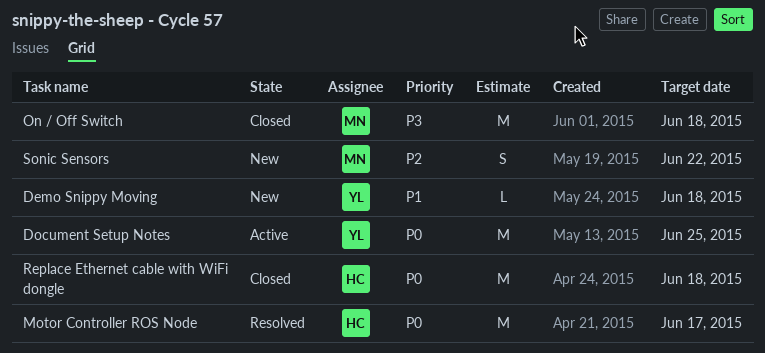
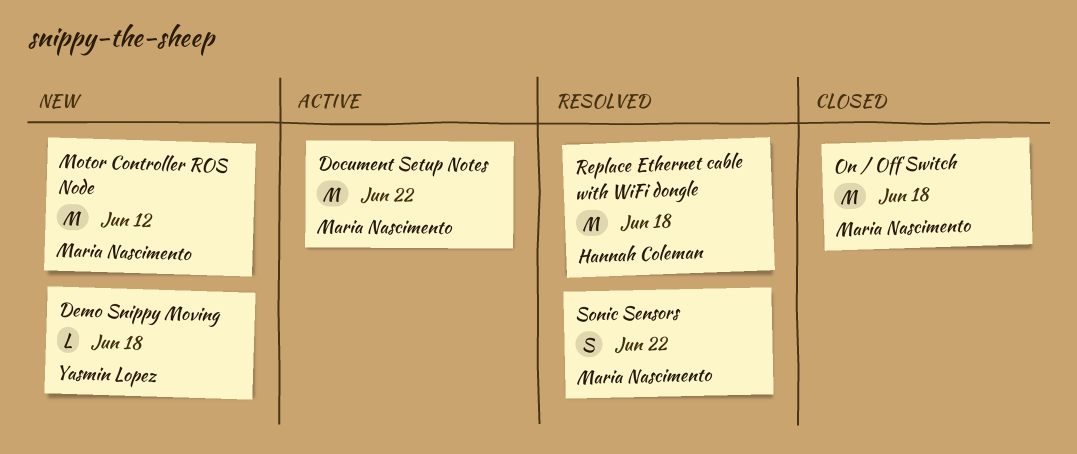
Document Setup Notes, owner: Yasmin Lopez -> Maria Nascimento
Document Setup Notes, due: Jun 25 -> Jun 22
Motor Controller ROS Node, status: Resolved -> New
Motor Controller ROS Node, owner: Hannah Coleman -> Maria Nascimento
Motor Controller ROS Node, due: Jun 17 -> Jun 12
Replace Ethernet cable with WiFi dongle, status: Closed -> Resolved
Sonic Sensors, status: New -> Resolved

